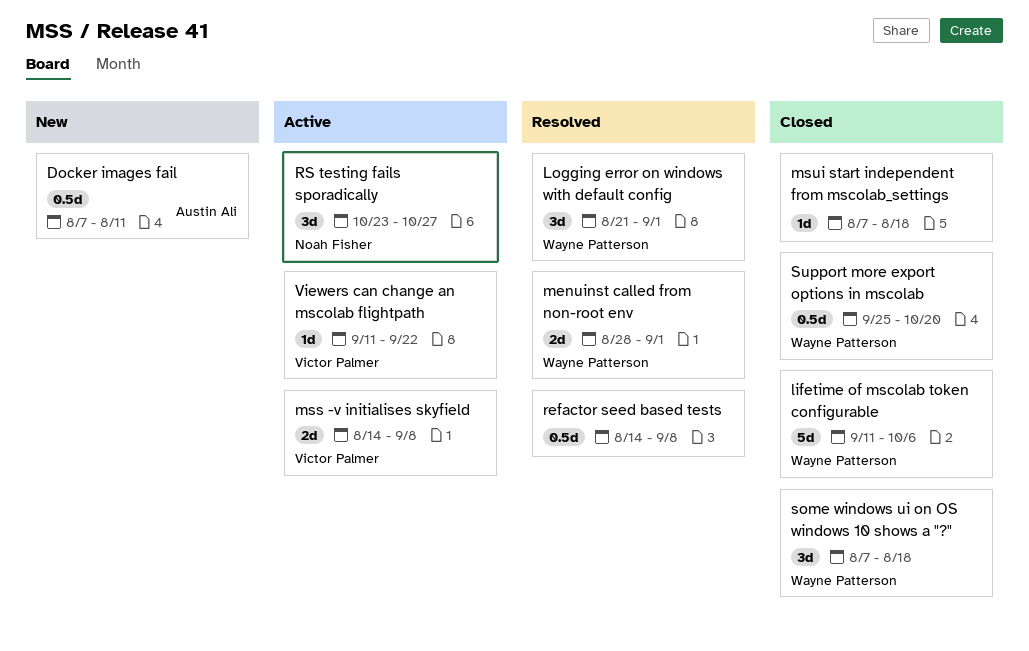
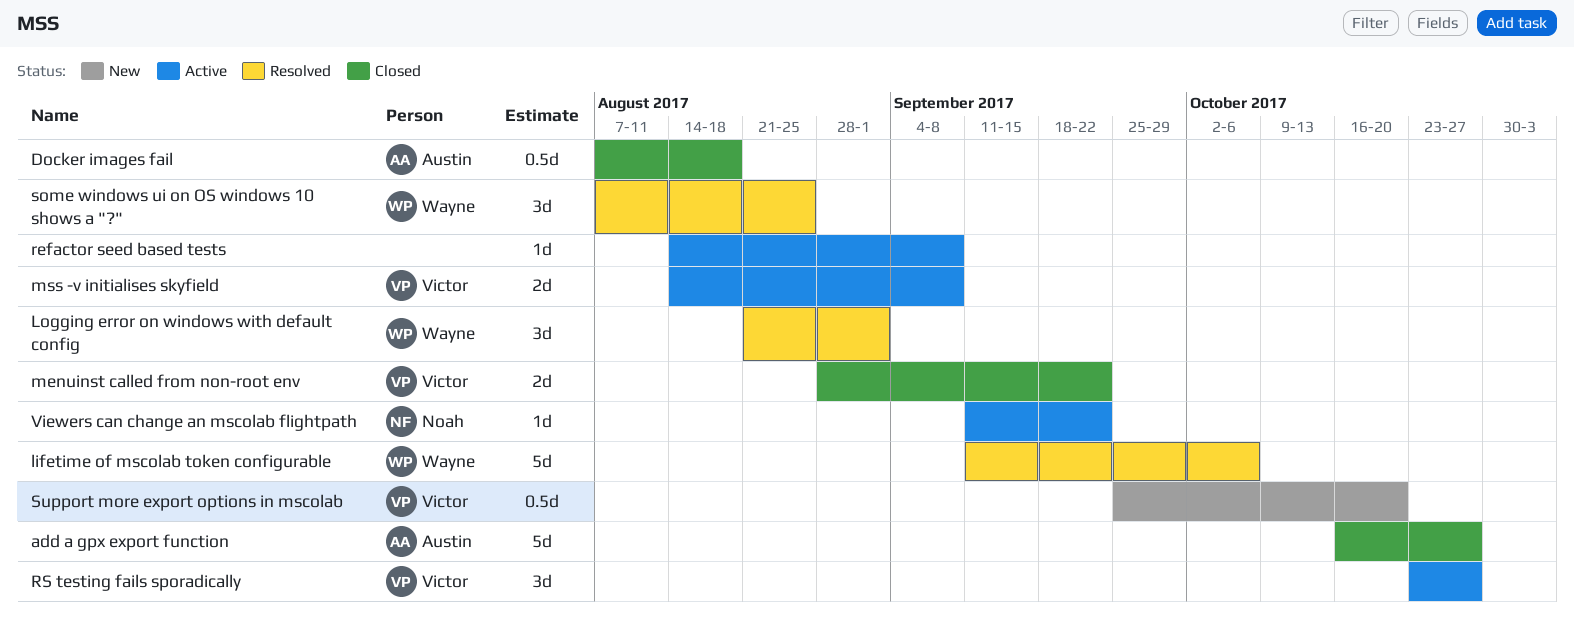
add a gpx export function: none -> present
Docker images fail, status: New -> Closed
Docker images fail, due: Aug 11 -> Aug 18
lifetime of mscolab token configurable, status: Closed -> Resolved
menuinst called from non-root env, status: Resolved -> Closed
menuinst called from non-root env, owner: Wayne Patterson -> Victor Palmer
menuinst called from non-root env, due: Sep 1 -> Sep 22
msui start independent from mscolab_settings: present -> none
refactor seed based tests, status: Resolved -> Active
refactor seed based tests, estimate: 0.5d -> 1d
RS testing fails sporadically, owner: Noah Fisher -> Victor Palmer
some windows ui on OS windows 10 shows a "?", status: Closed -> Resolved
some windows ui on OS windows 10 shows a "?", due: Aug 18 -> Aug 25
Support more export options in mscolab, status: Closed -> New
Support more export options in mscolab, owner: Wayne Patterson -> Victor Palmer
Viewers can change an mscolab flightpath, owner: Victor Palmer -> Noah Fisher

